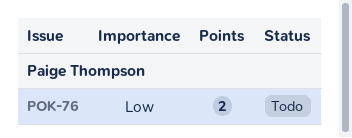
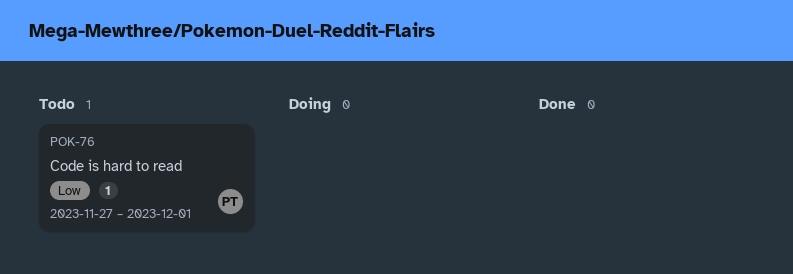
POK-76, estimate: 2 -> 1

